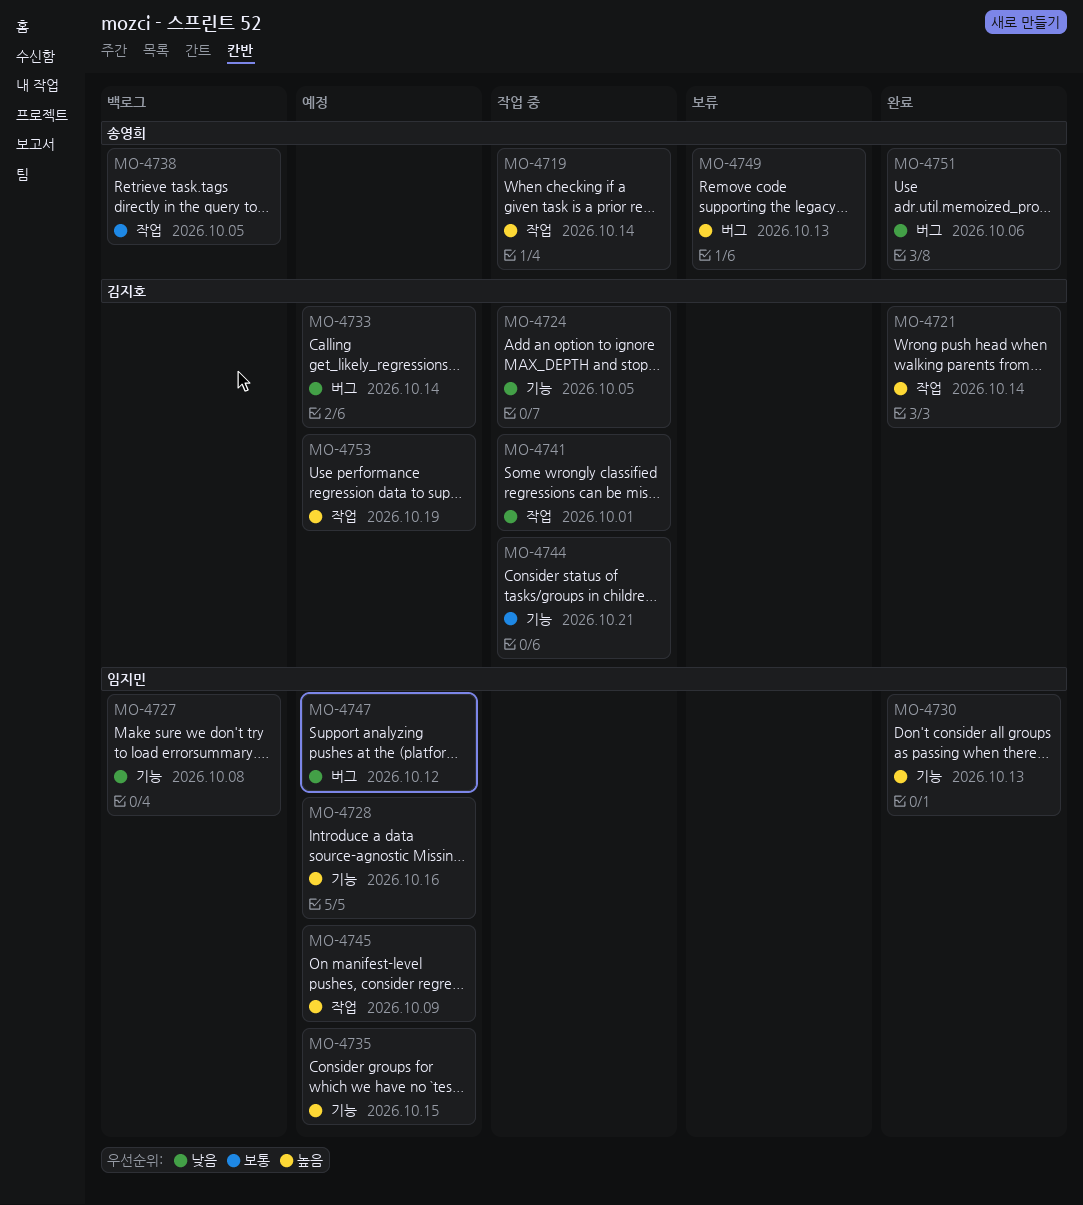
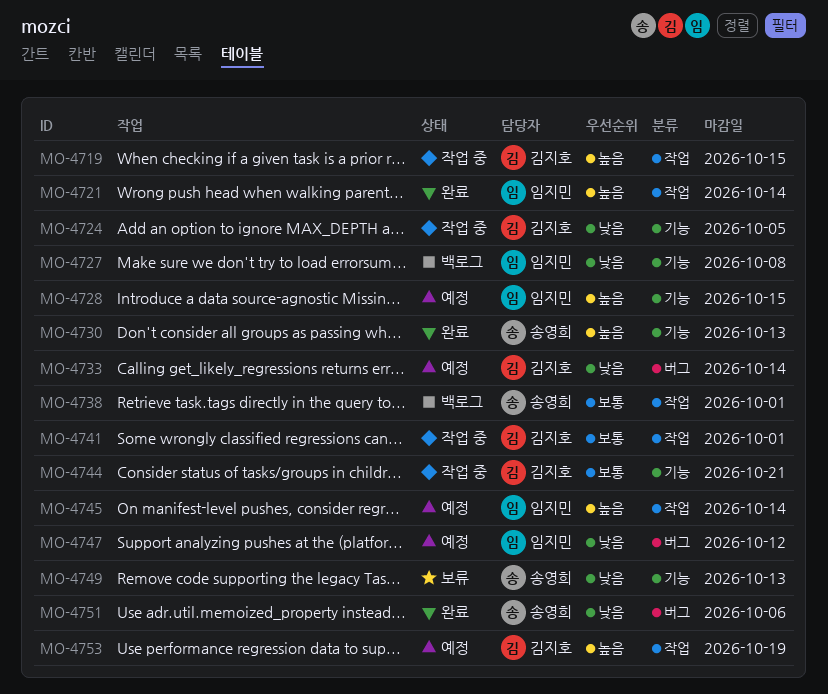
MO-4719, owner: 송영희 -> 김지호
MO-4719, due: Oct 14 -> Oct 15
MO-4721, owner: 김지호 -> 임지민
MO-4728, due: Oct 16 -> Oct 15
MO-4730, owner: 임지민 -> 송영희
MO-4735: present -> none
MO-4738, due: Oct 5 -> Oct 1
MO-4741, priority: 낮음 -> 보통
MO-4745, due: Oct 9 -> Oct 14
MO-4749, priority: 높음 -> 낮음
MO-4749, label: 버그 -> 기능

